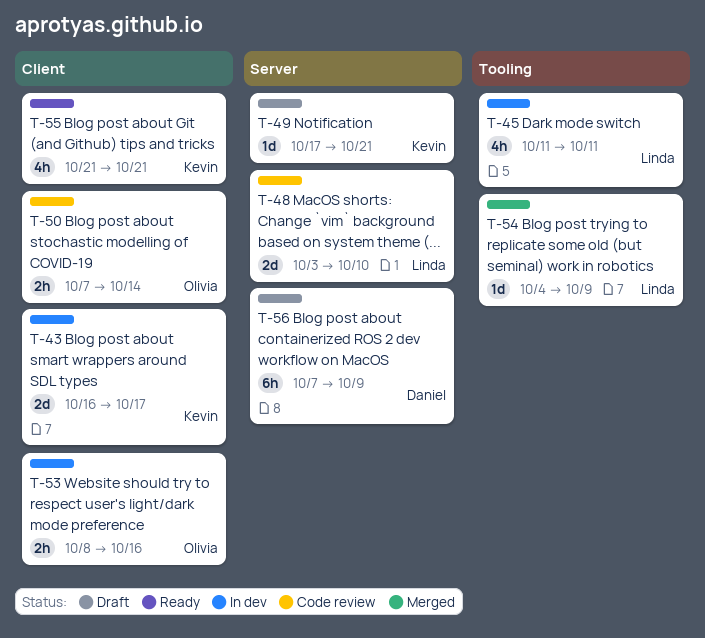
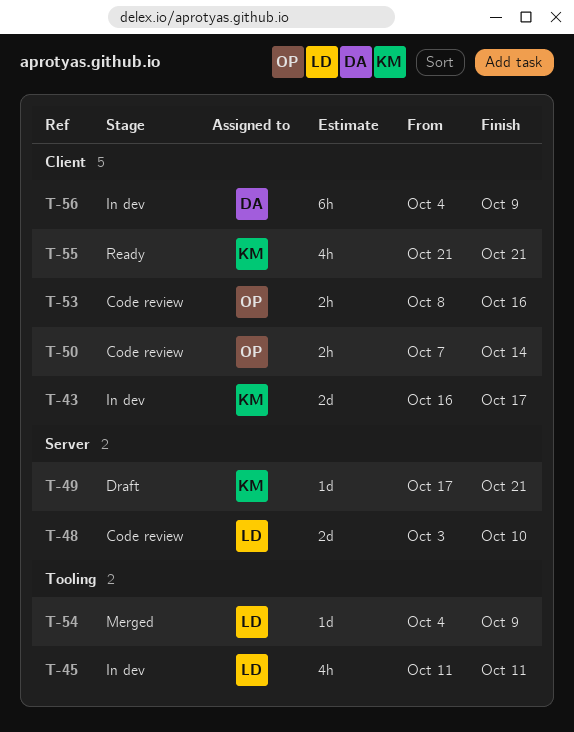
T-53, status: In dev -> Code review
T-56, status: Draft -> In dev
T-56, label: Server -> Client
T-56, start: Oct 7 -> Oct 4

